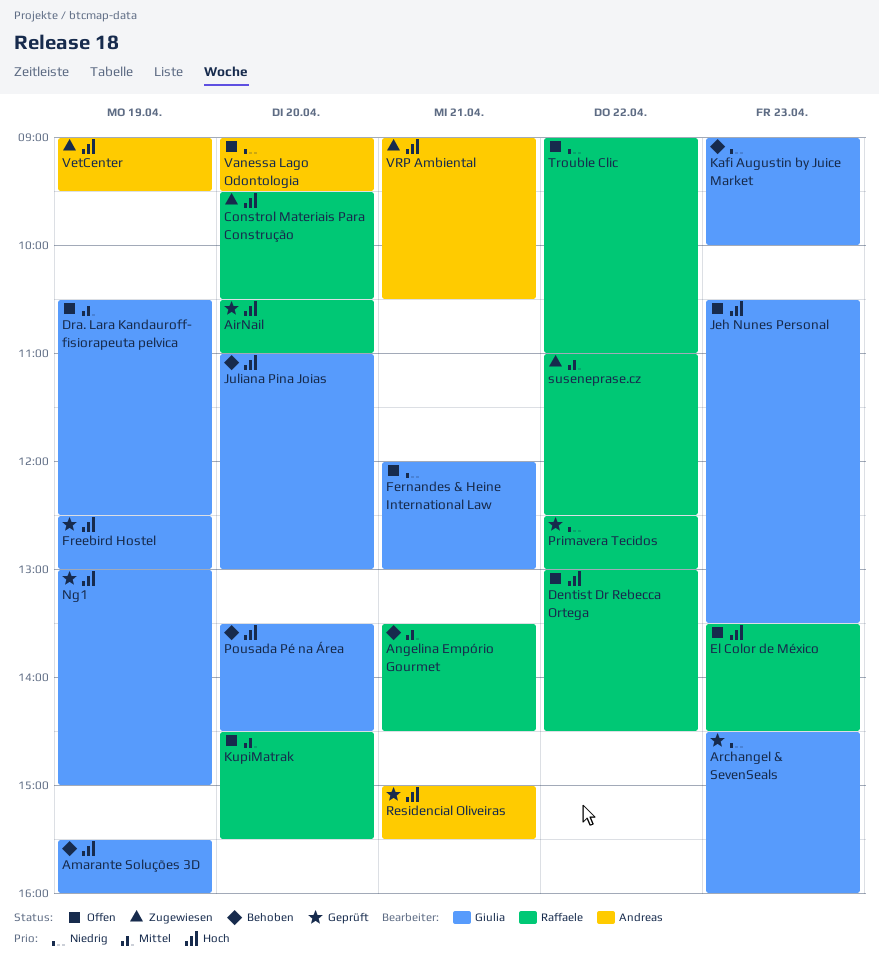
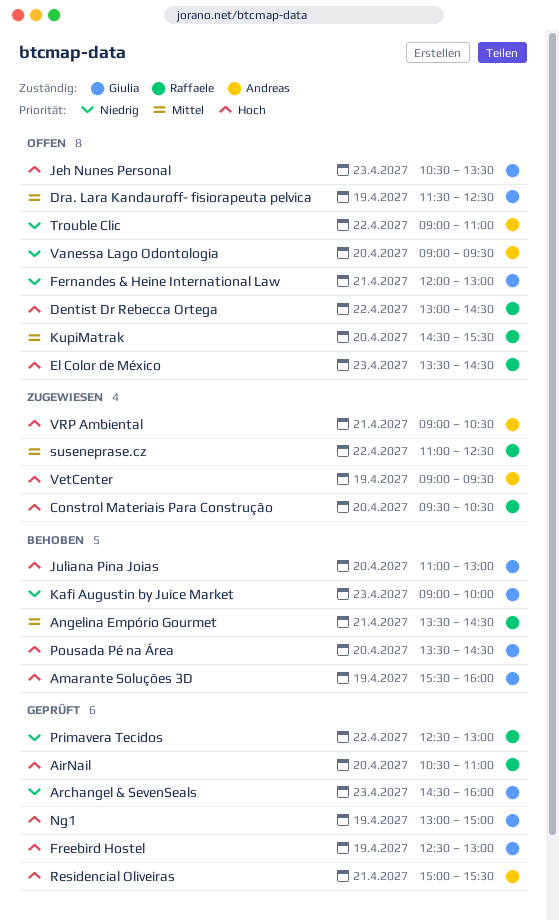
Dra. Lara Kandauroff- fisiorapeuta pelvica, begins: 10:30 -> 11:30
Trouble Clic, owner: Raffaele -> Andreas

